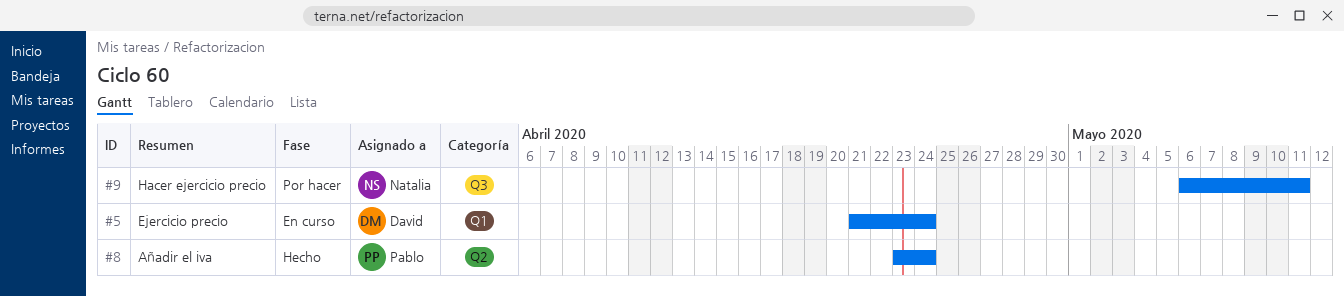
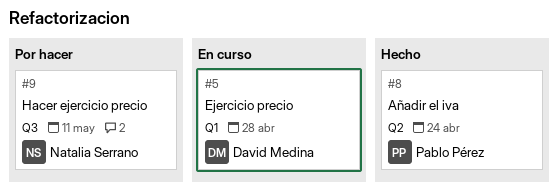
#5, due: Apr 24 -> Apr 28

